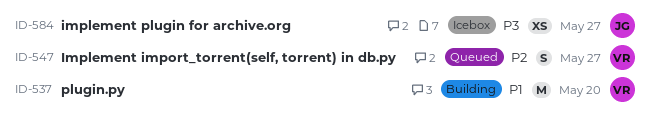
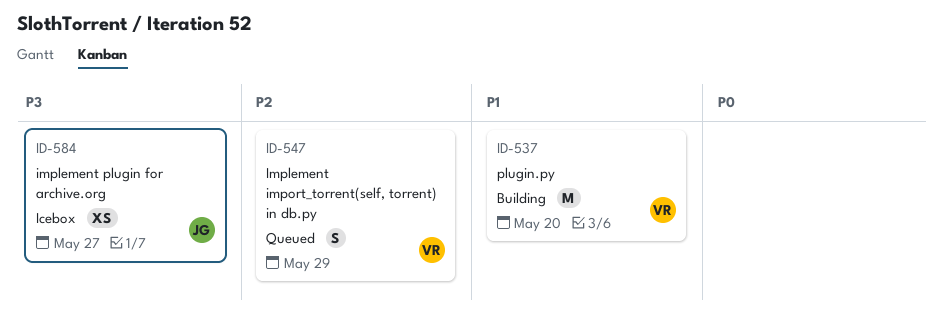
ID-547, due: May 27 -> May 29

